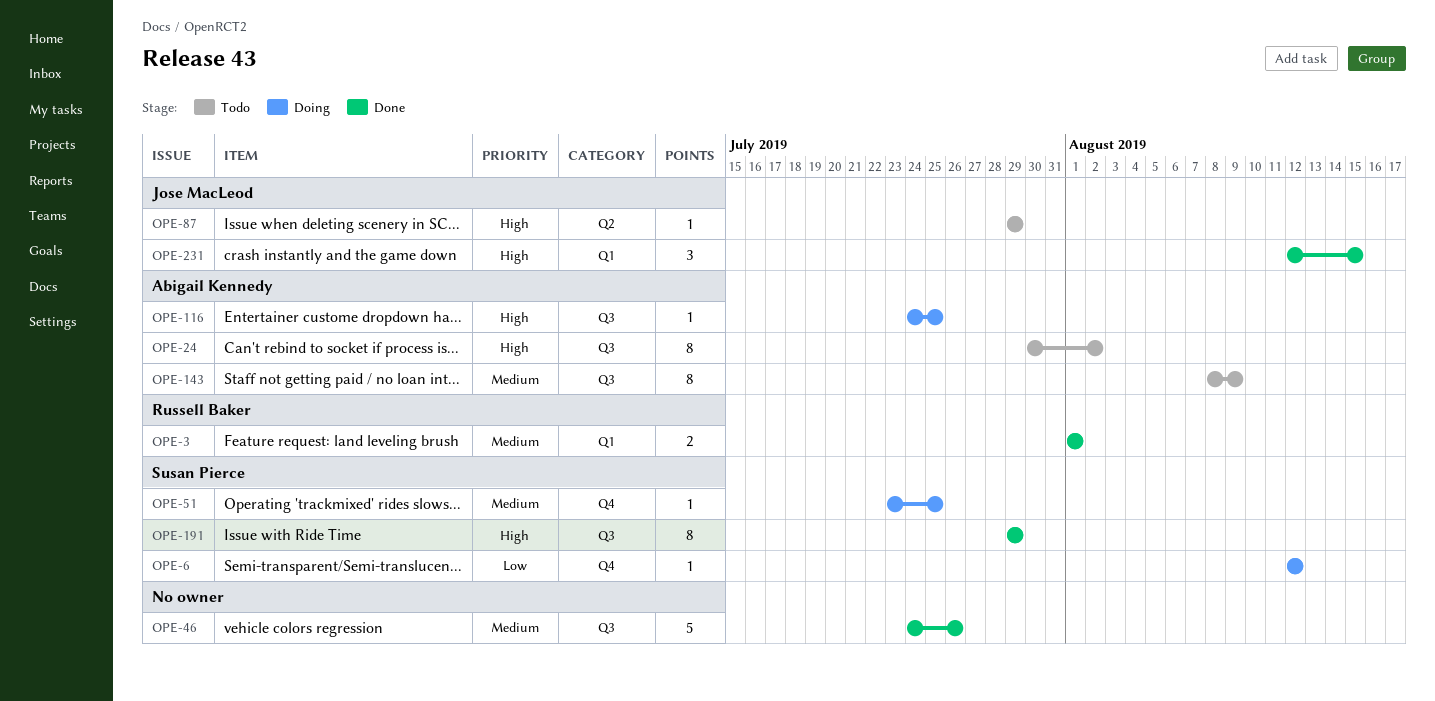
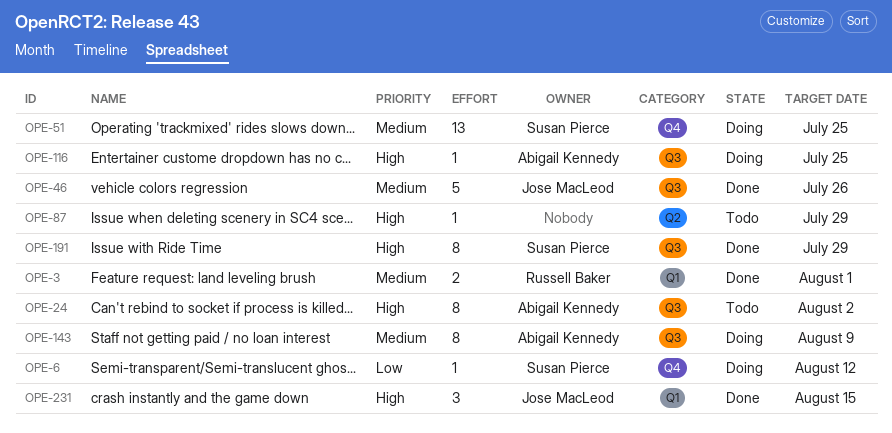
OPE-46, owner: none -> Jose MacLeod
OPE-51, estimate: 1 -> 13
OPE-87, owner: Jose MacLeod -> none
OPE-143, status: Todo -> Doing

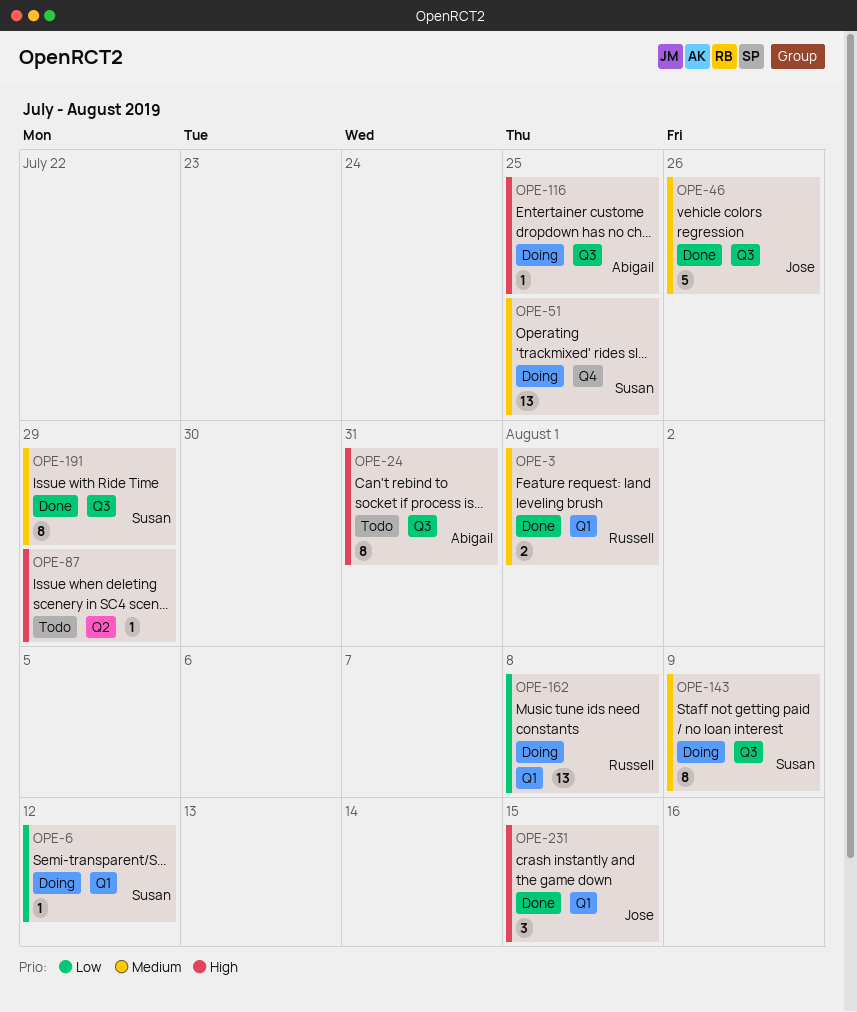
OPE-6, label: Q4 -> Q1
OPE-24, due: Aug 2 -> Jul 31
OPE-143, owner: Abigail Kennedy -> Susan Pierce
OPE-162: none -> present
OPE-191, priority: High -> Medium

